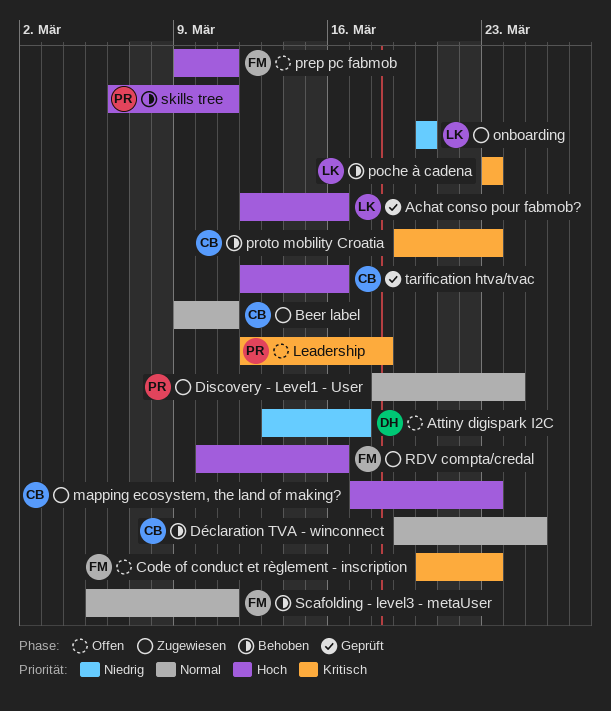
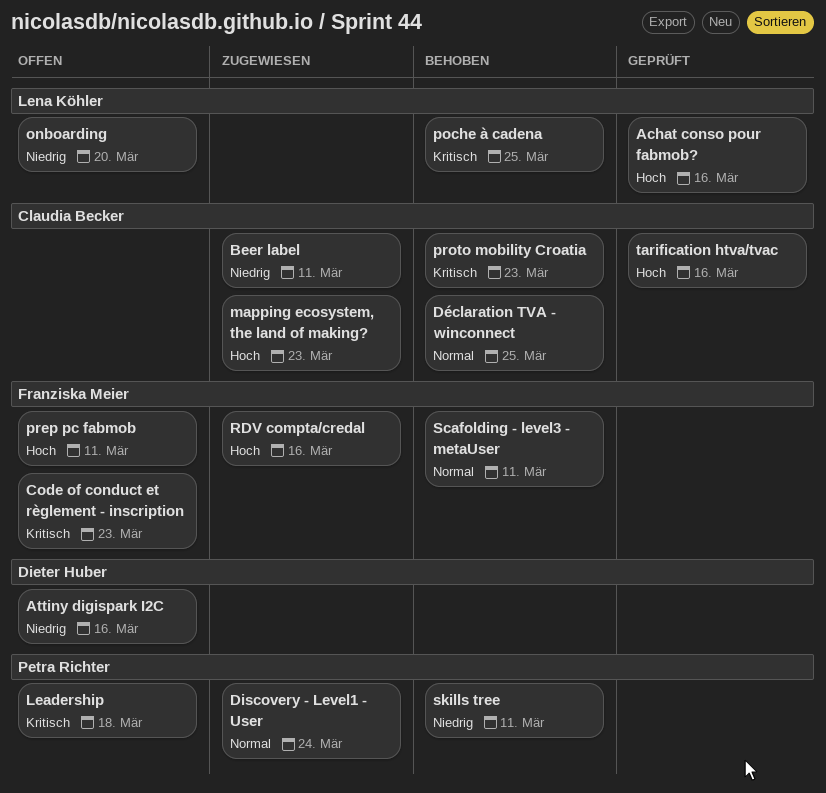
Attiny digispark I2C, due: Mar 17 -> Mar 16
Beer label, priority: Normal -> Niedrig
onboarding, status: Zugewiesen -> Offen
poche à cadena, due: Mar 23 -> Mar 25
skills tree, priority: Hoch -> Niedrig

